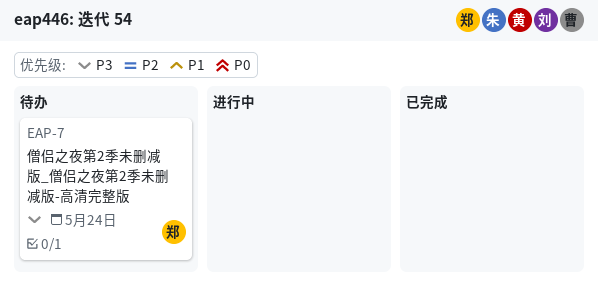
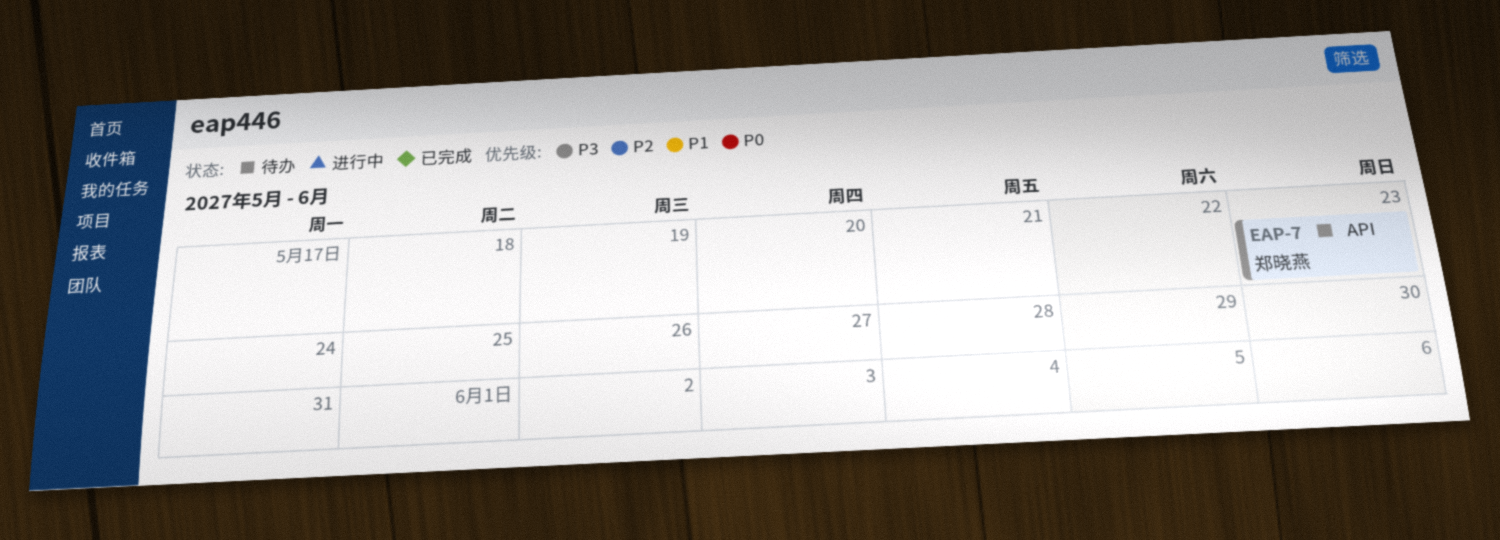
EAP-7, due: May 24 -> May 23

